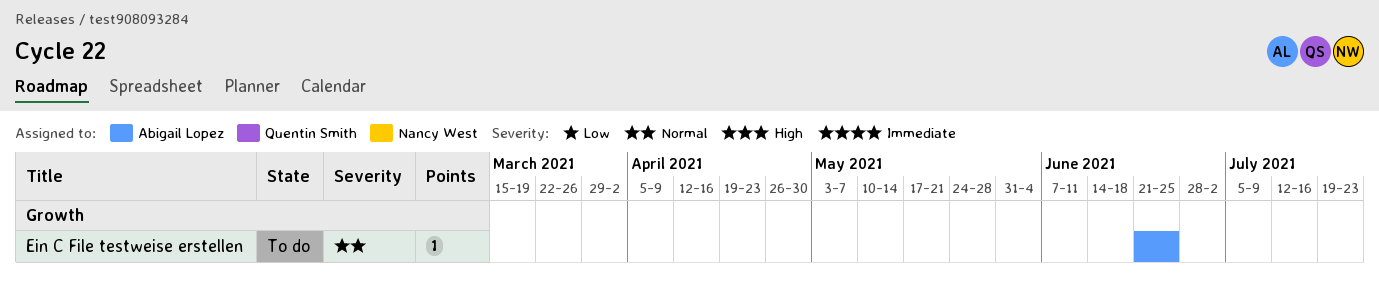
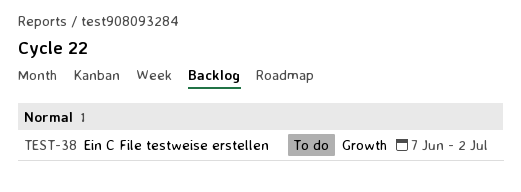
Ein C File testweise erstellen, start: Jun 21 -> Jun 7
Ein C File testweise erstellen, due: Jun 25 -> Jul 2

